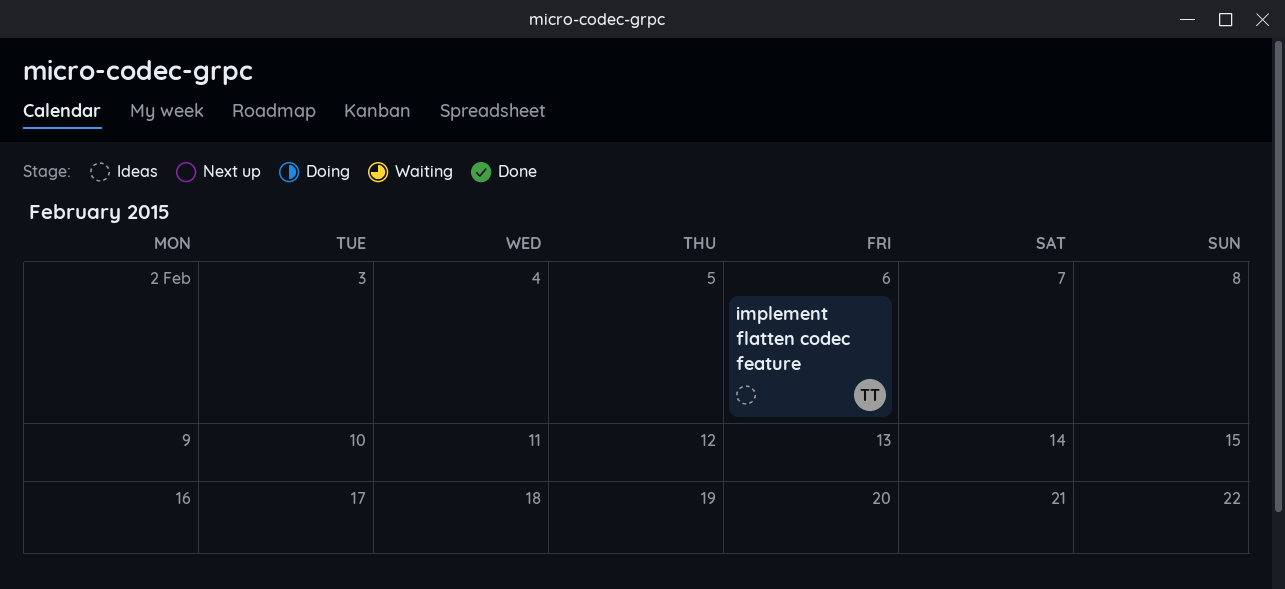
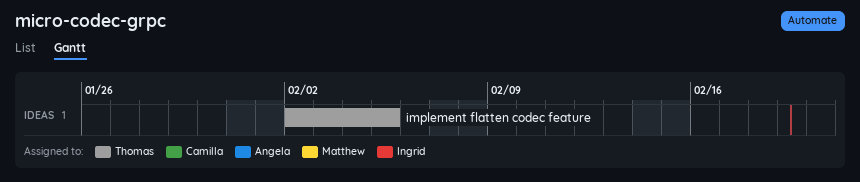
implement flatten codec feature, due: Feb 6 -> Feb 5

